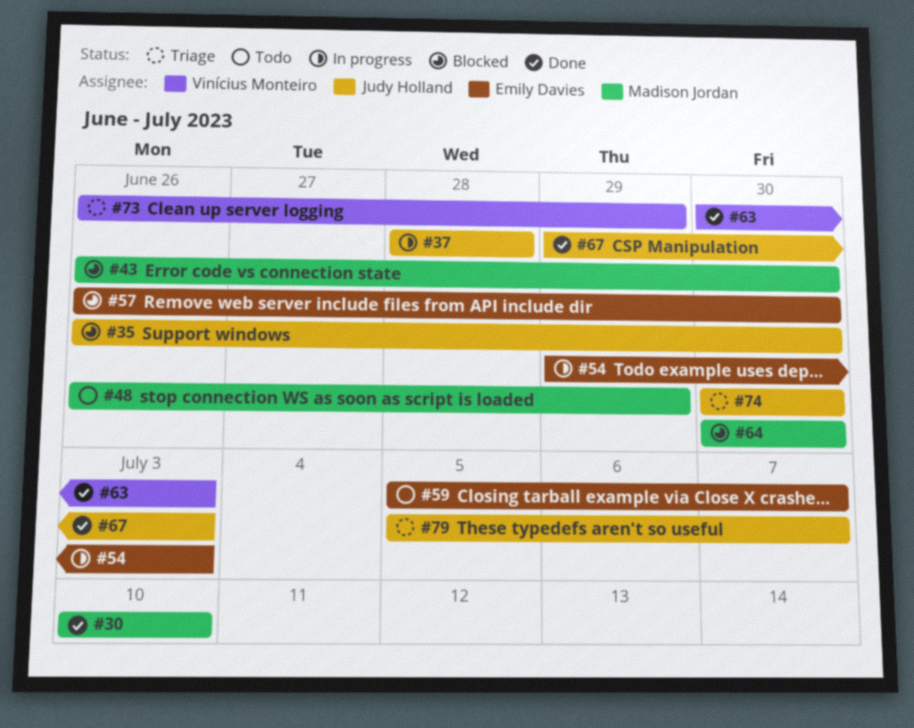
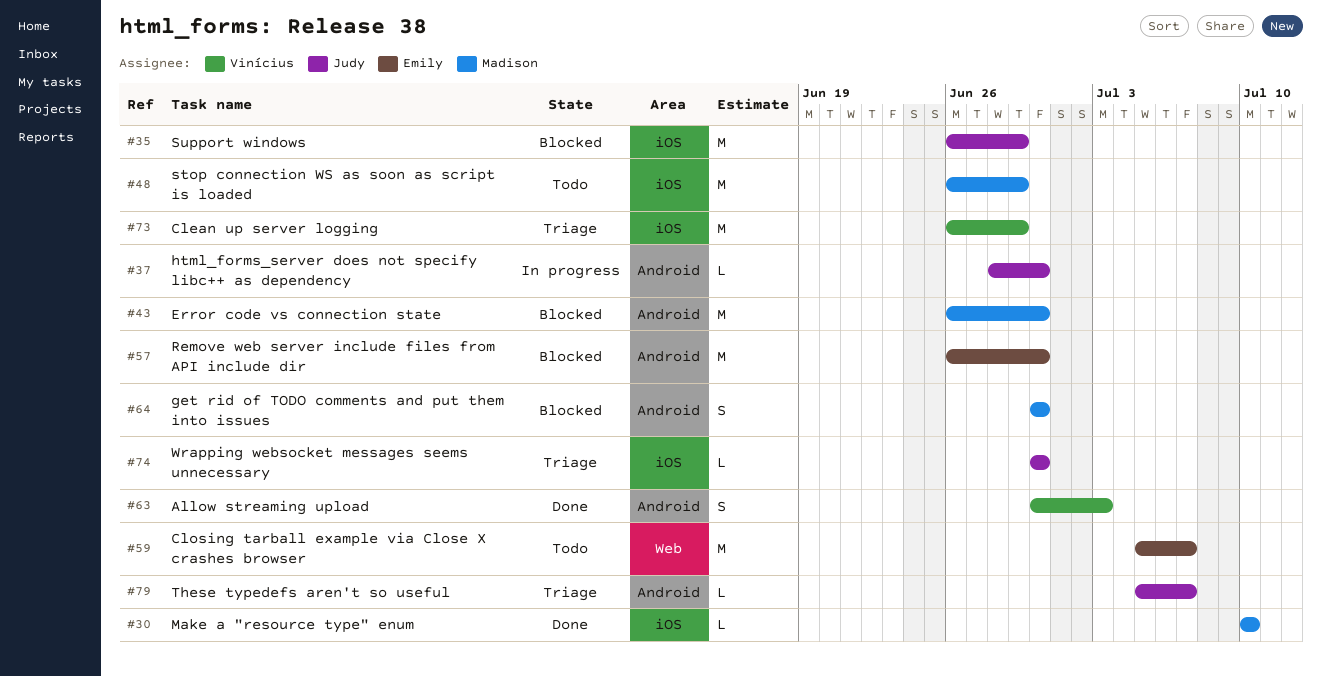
#35, due: Jun 30 -> Jun 29
#37, due: Jun 28 -> Jun 30
#54: present -> none
#67: present -> none

